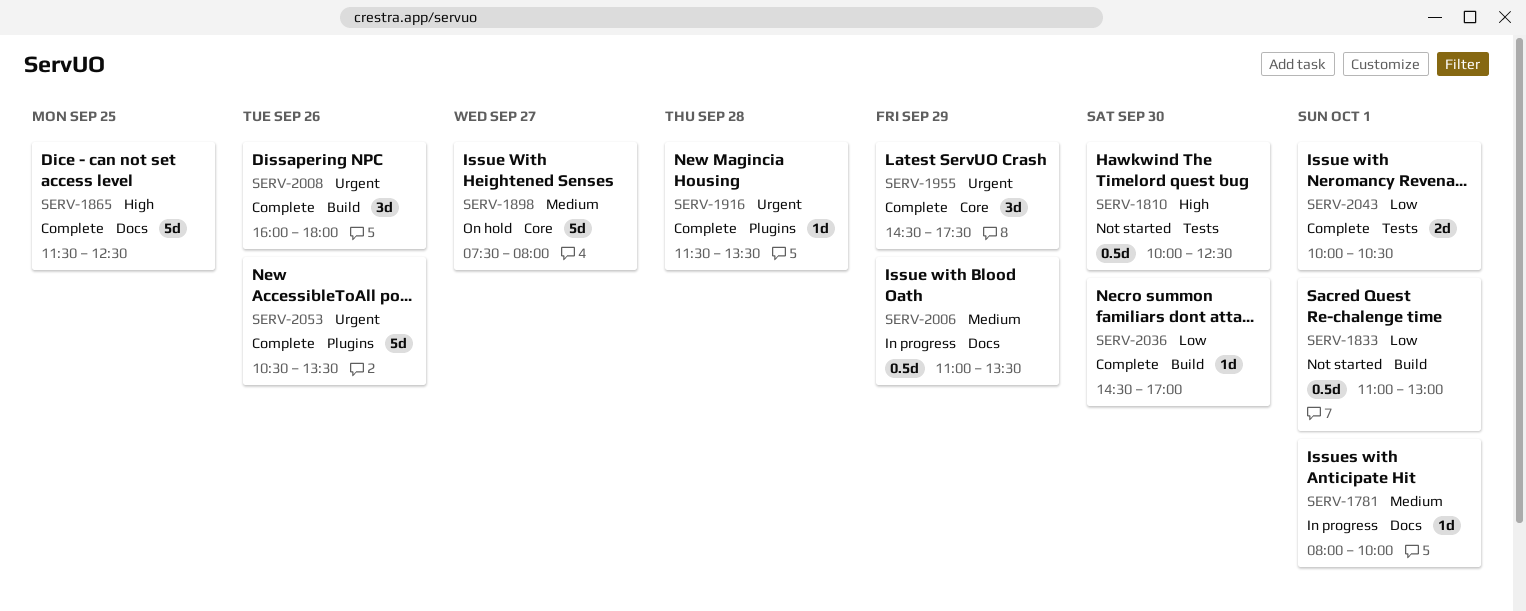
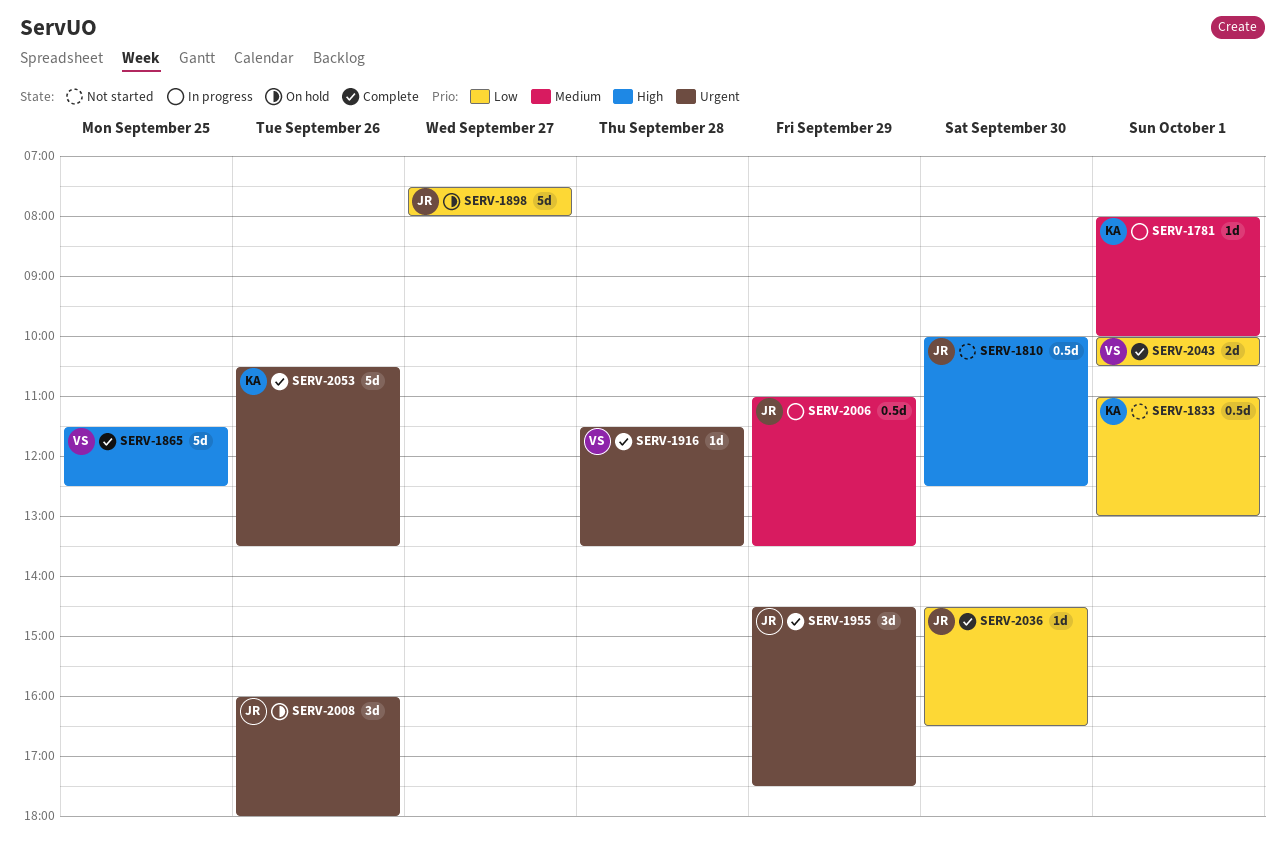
SERV-1898, priority: Medium -> Low
SERV-2008, status: Complete -> On hold
SERV-2036, ends: 17:00 -> 16:30

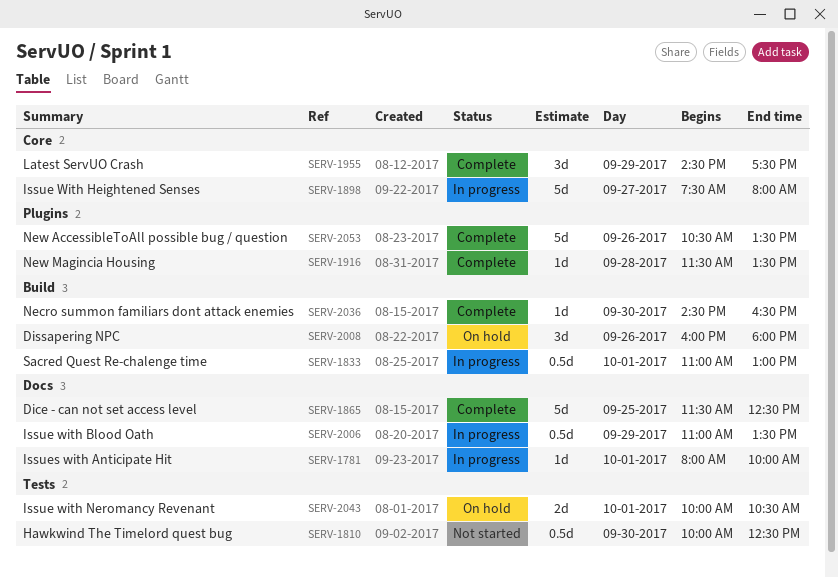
SERV-1833, status: Not started -> In progress
SERV-1898, status: On hold -> In progress
SERV-2043, status: Complete -> On hold

